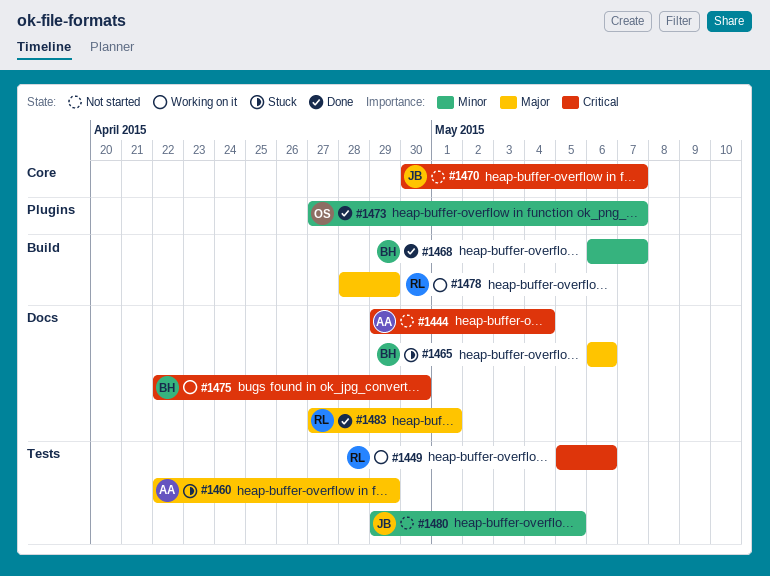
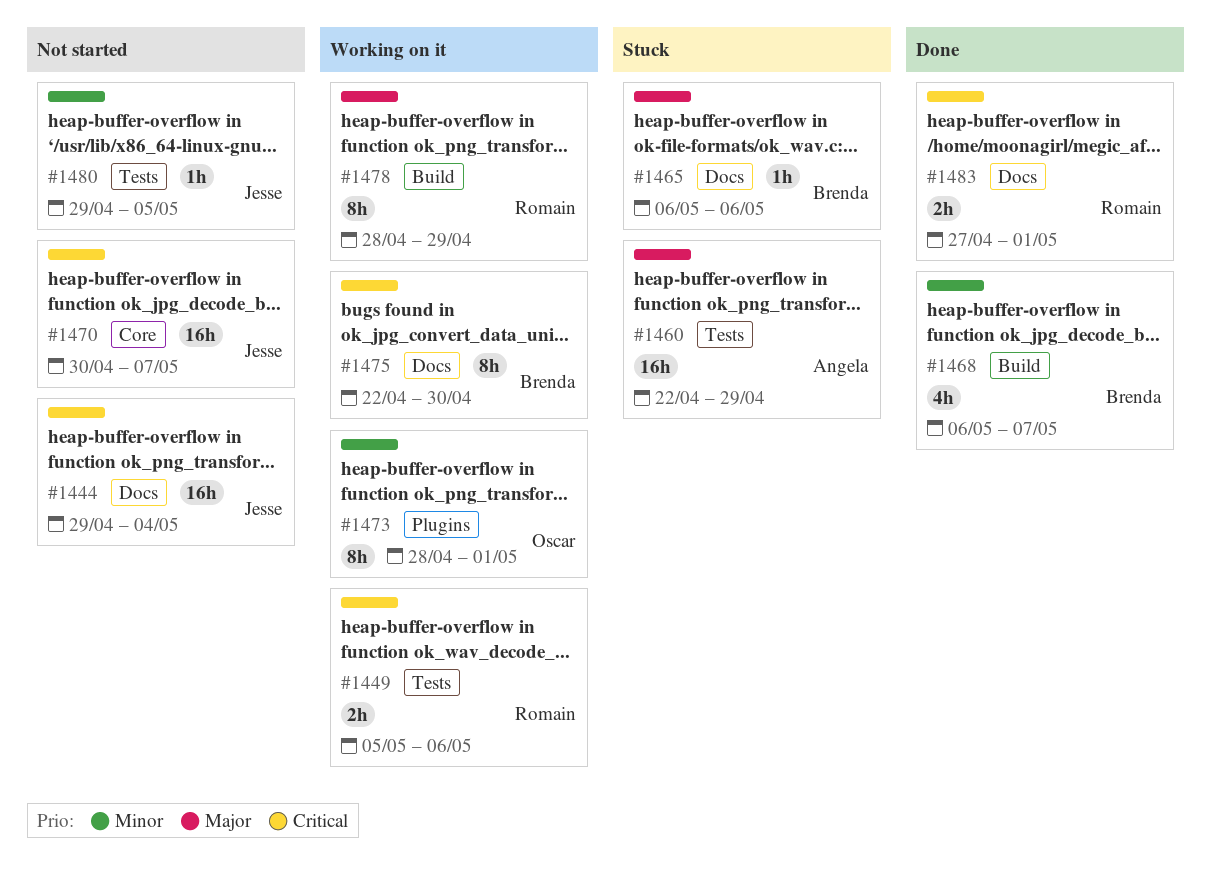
#1444, owner: Angela -> Jesse
#1473, status: Done -> Working on it
#1473, start: Apr 27 -> Apr 28
#1473, due: May 7 -> May 1
#1483, priority: Major -> Critical

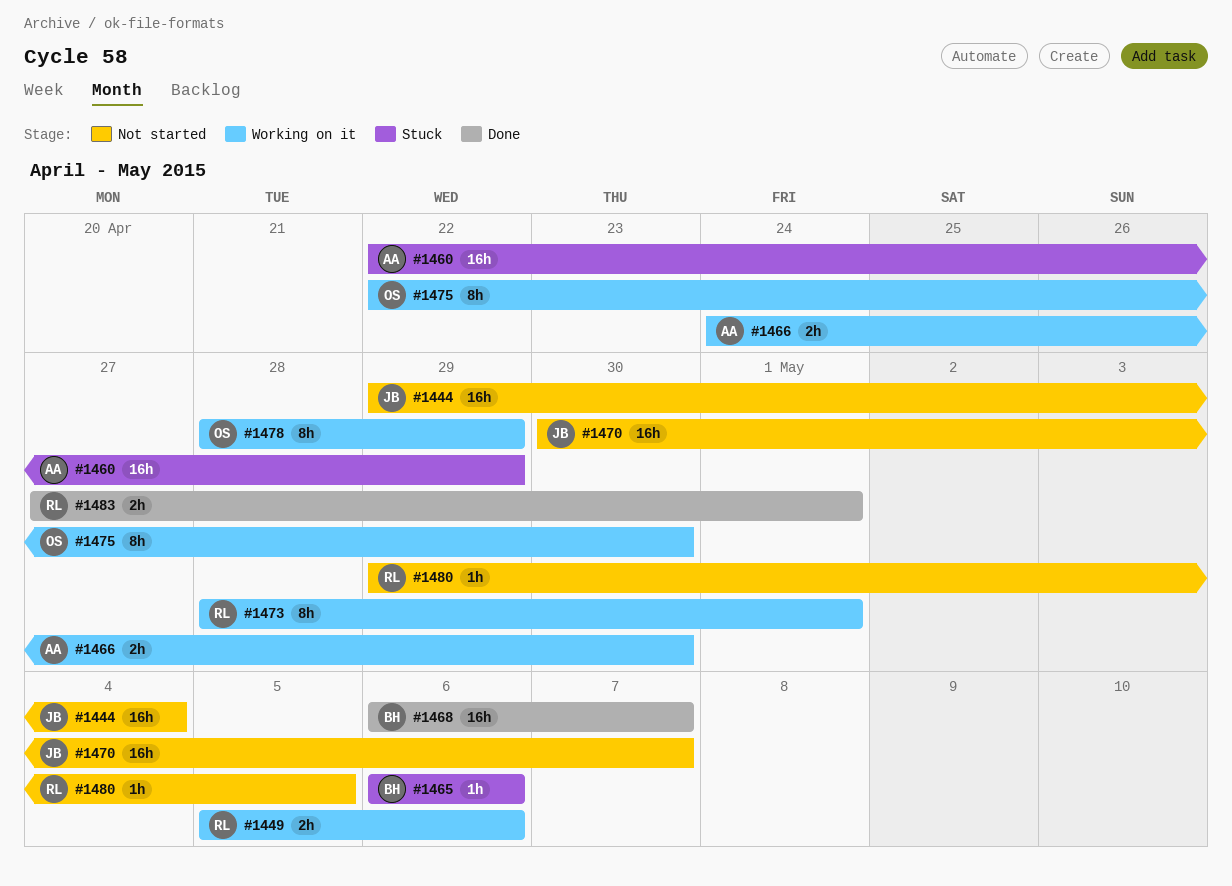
#1466: none -> present
#1468, estimate: 4h -> 16h
#1473, owner: Oscar -> Romain
#1475, owner: Brenda -> Oscar
#1478, owner: Romain -> Oscar
#1480, owner: Jesse -> Romain

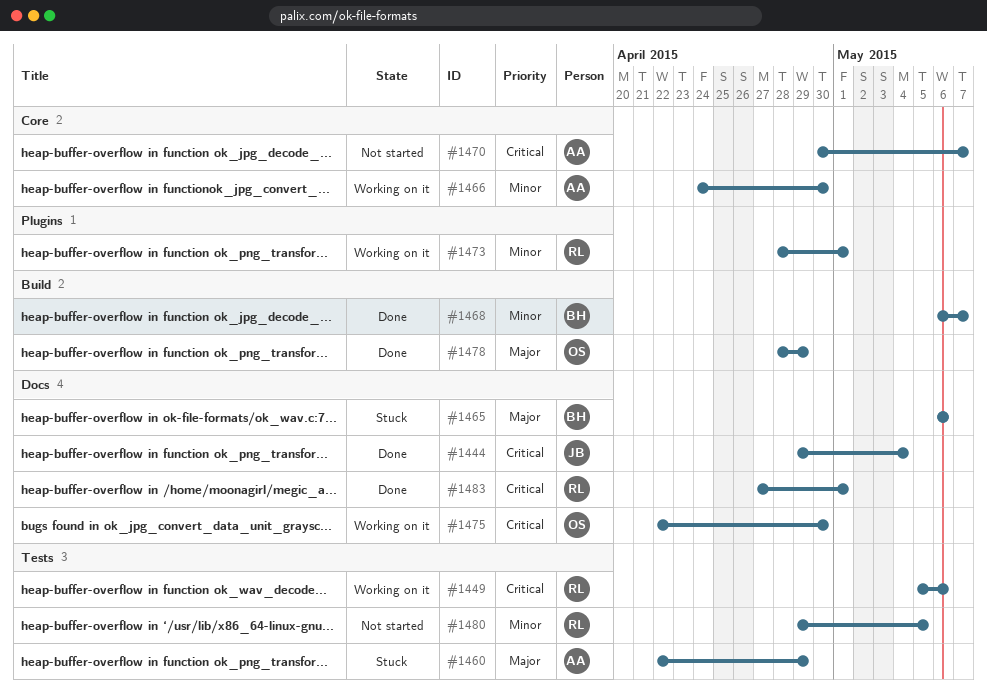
#1444, status: Not started -> Done
#1470, owner: JB -> AA
#1478, status: Working on it -> Done

